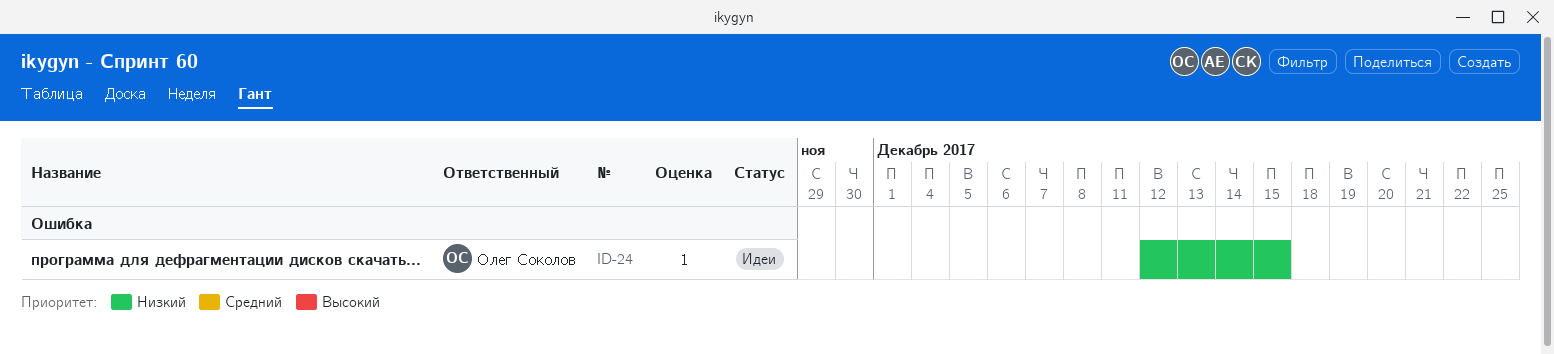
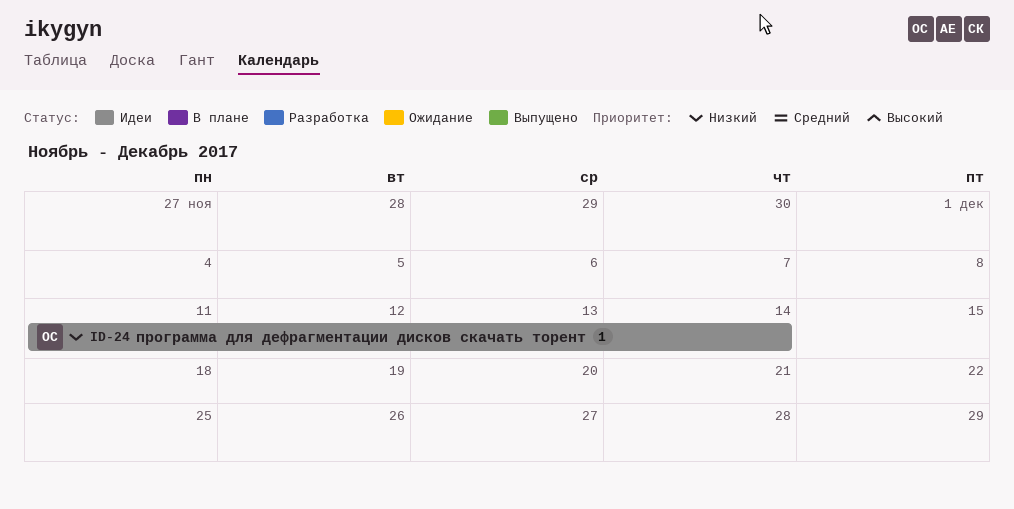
ID-24, start: Dec 12 -> Dec 11
ID-24, due: Dec 15 -> Dec 14

